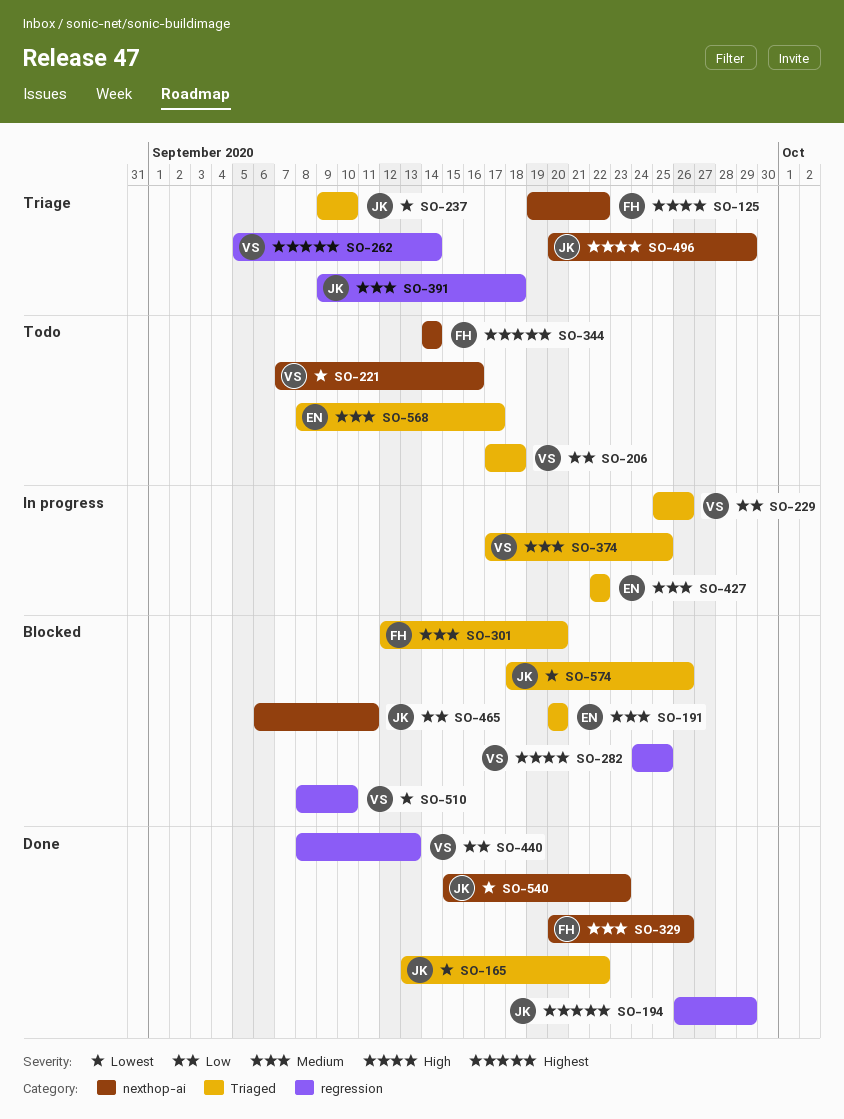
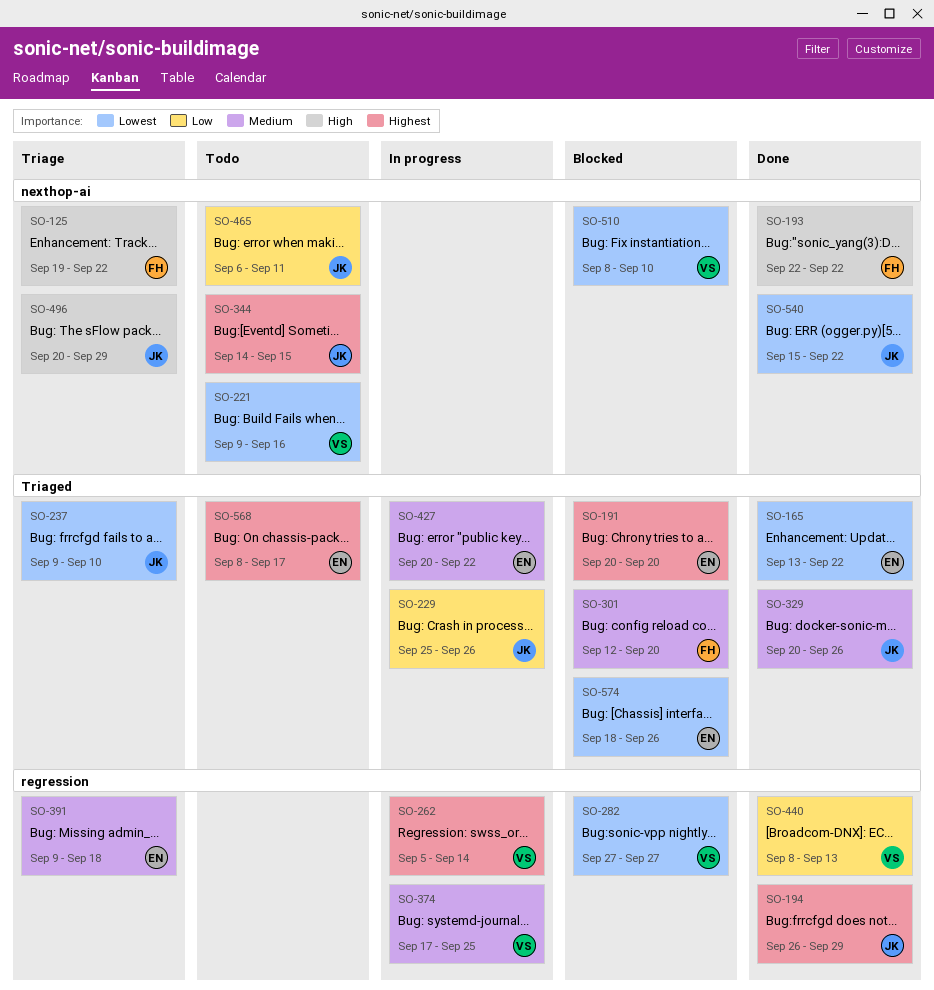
SO-165, owner: JK -> EN
SO-191, priority: Medium -> Highest
SO-193: none -> present
SO-206: present -> none
SO-221, start: Sep 7 -> Sep 9
SO-229, owner: VS -> JK
SO-262, status: Triage -> In progress
SO-282, priority: High -> Lowest
SO-282, start: Sep 24 -> Sep 27
SO-282, due: Sep 25 -> Sep 27
SO-329, owner: FH -> JK
SO-329, label: nexthop-ai -> Triaged
SO-344, owner: FH -> JK
SO-344, due: Sep 14 -> Sep 15
SO-374, label: Triaged -> regression
SO-391, owner: JK -> EN
SO-427, start: Sep 22 -> Sep 20
SO-465, status: Blocked -> Todo
SO-510, label: regression -> nexthop-ai
SO-540, due: Sep 23 -> Sep 22
SO-568, priority: Medium -> Highest
SO-574, owner: JK -> EN

